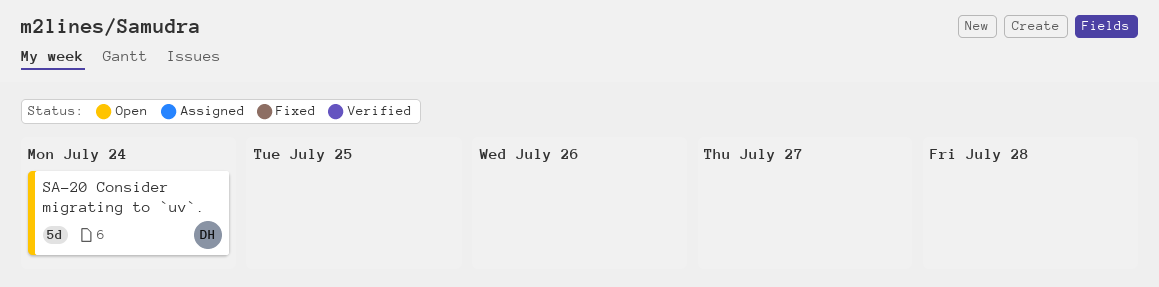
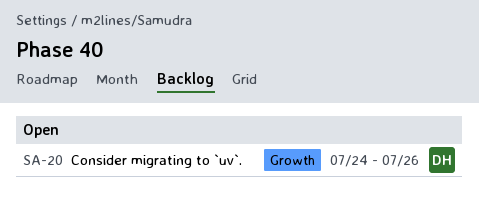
SA-20, due: Jul 24 -> Jul 26

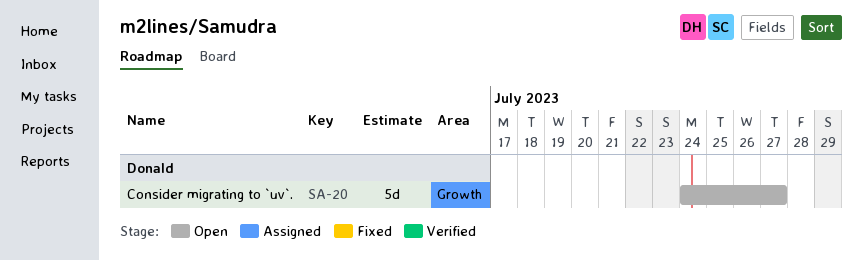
SA-20, due: Jul 26 -> Jul 27

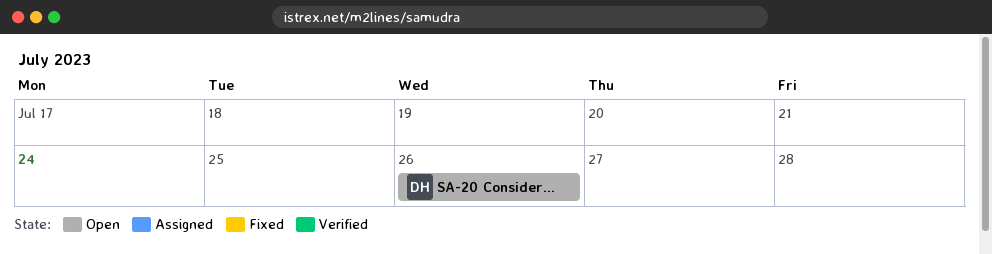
SA-20, start: Jul 24 -> Jul 26
SA-20, due: Jul 27 -> Jul 26

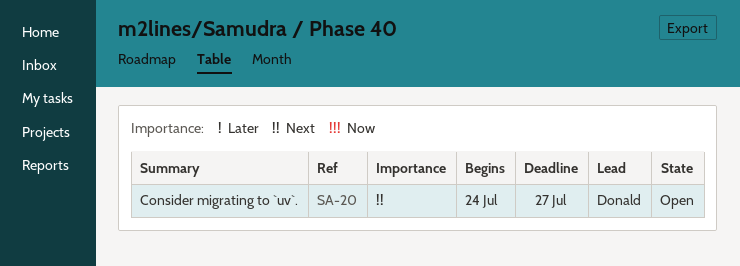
SA-20, start: Jul 26 -> Jul 24
SA-20, due: Jul 26 -> Jul 27

